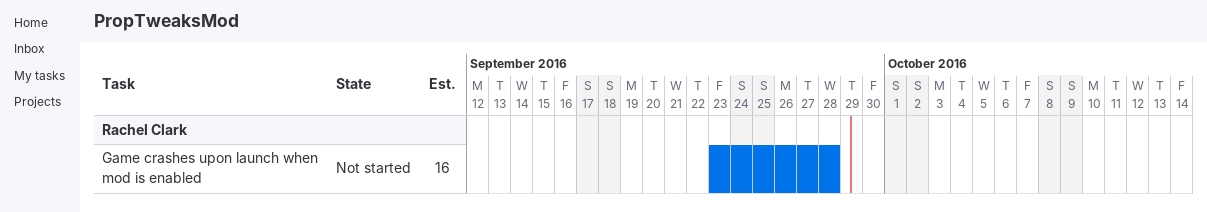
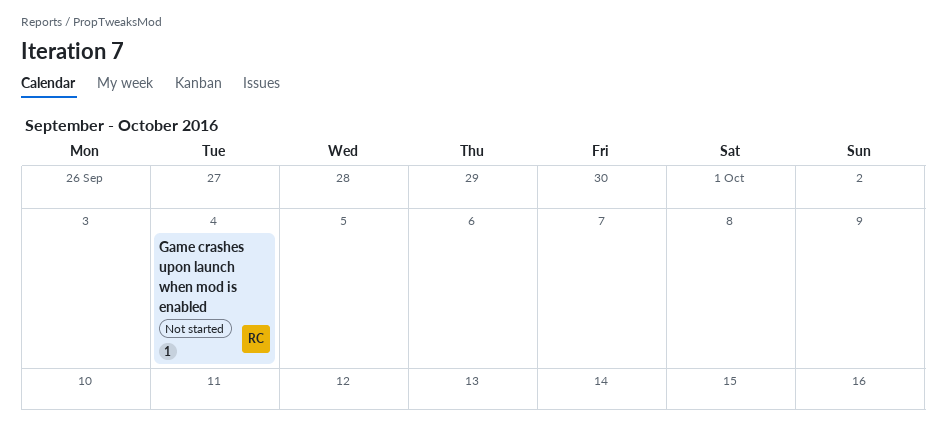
Game crashes upon launch when mod is enabled, estimate: 16 -> 1
Game crashes upon launch when mod is enabled, due: Sep 28 -> Oct 4

